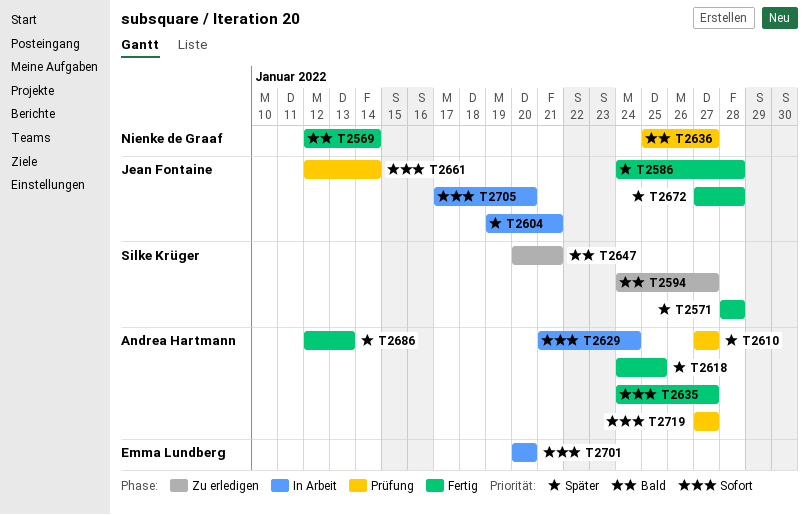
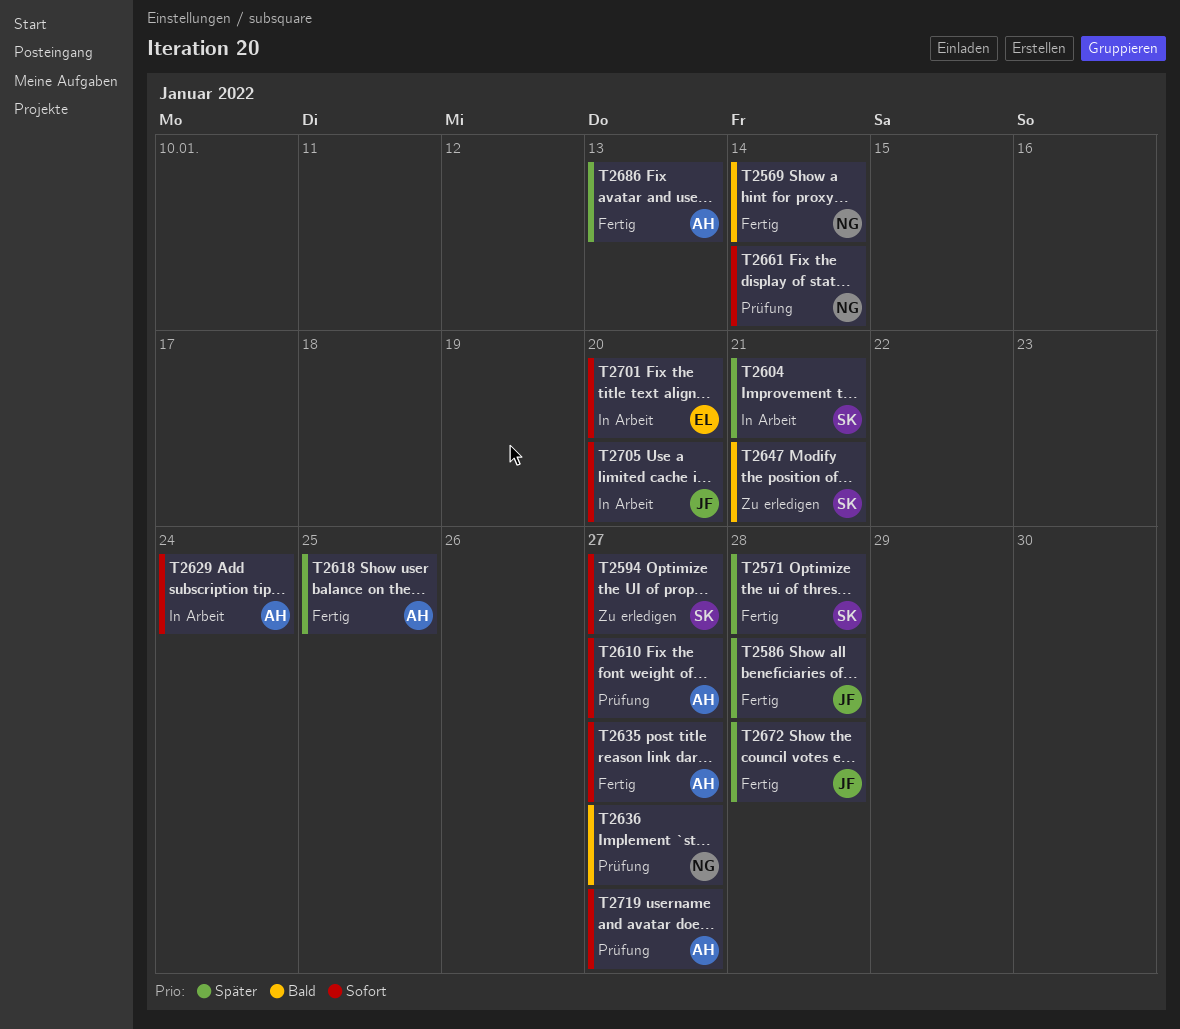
T2594, priority: Bald -> Sofort
T2604, owner: Jean Fontaine -> Silke Krüger
T2610, priority: Später -> Sofort
T2661, owner: Jean Fontaine -> Nienke de Graaf

